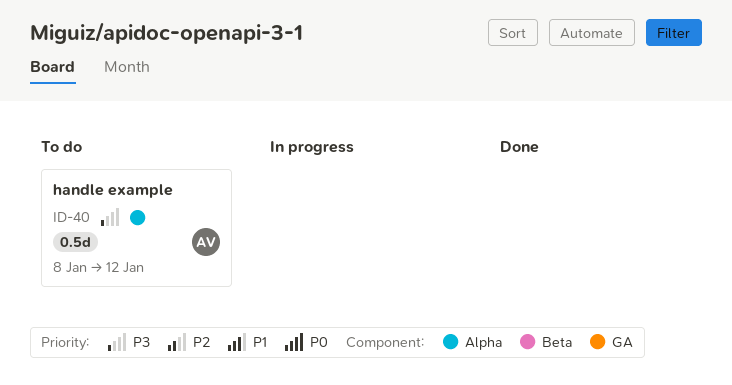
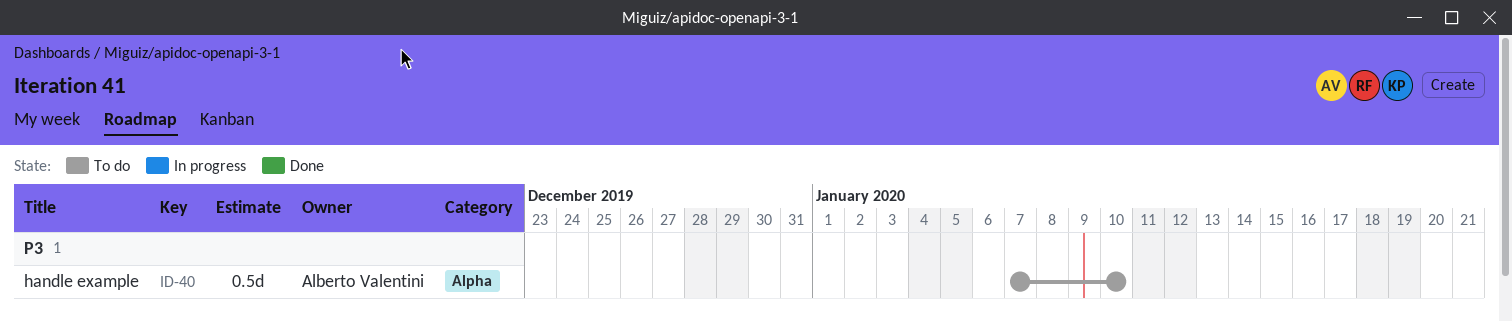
ID-40, start: Jan 8 -> Jan 7
ID-40, due: Jan 12 -> Jan 10

